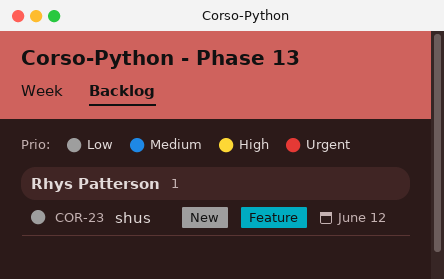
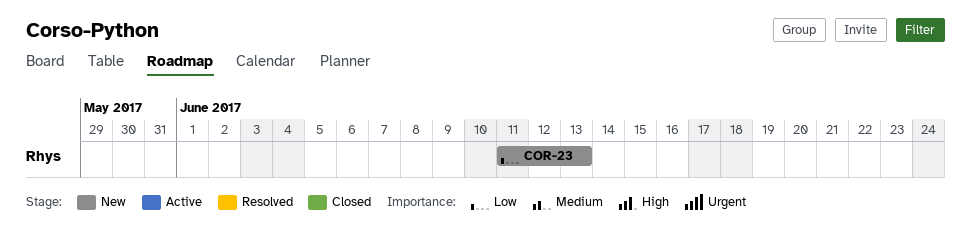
COR-23, due: Jun 12 -> Jun 13

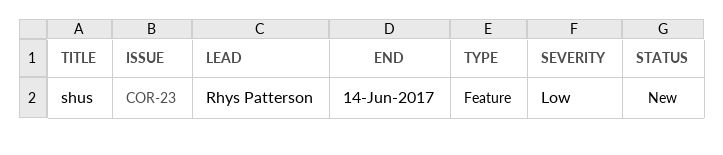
COR-23, due: Jun 13 -> Jun 14

